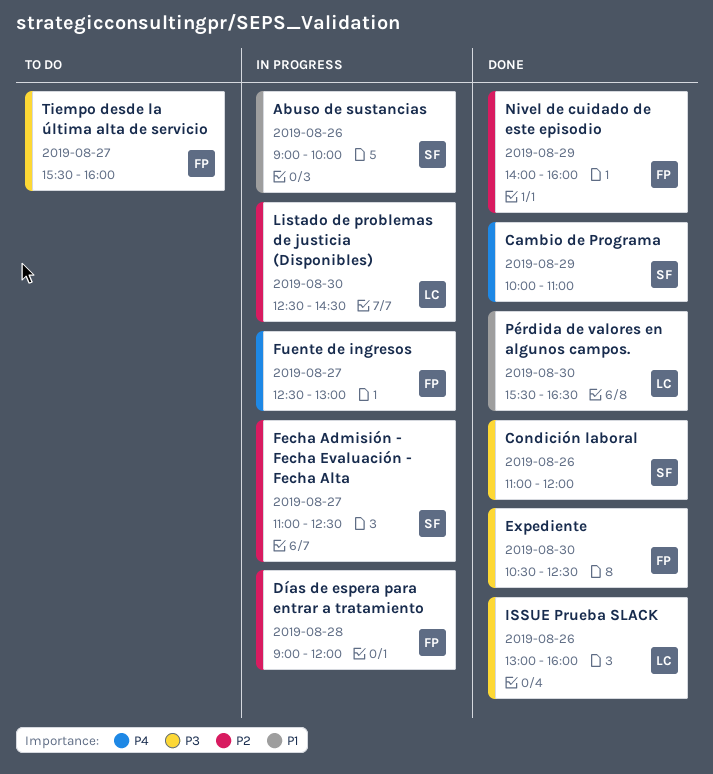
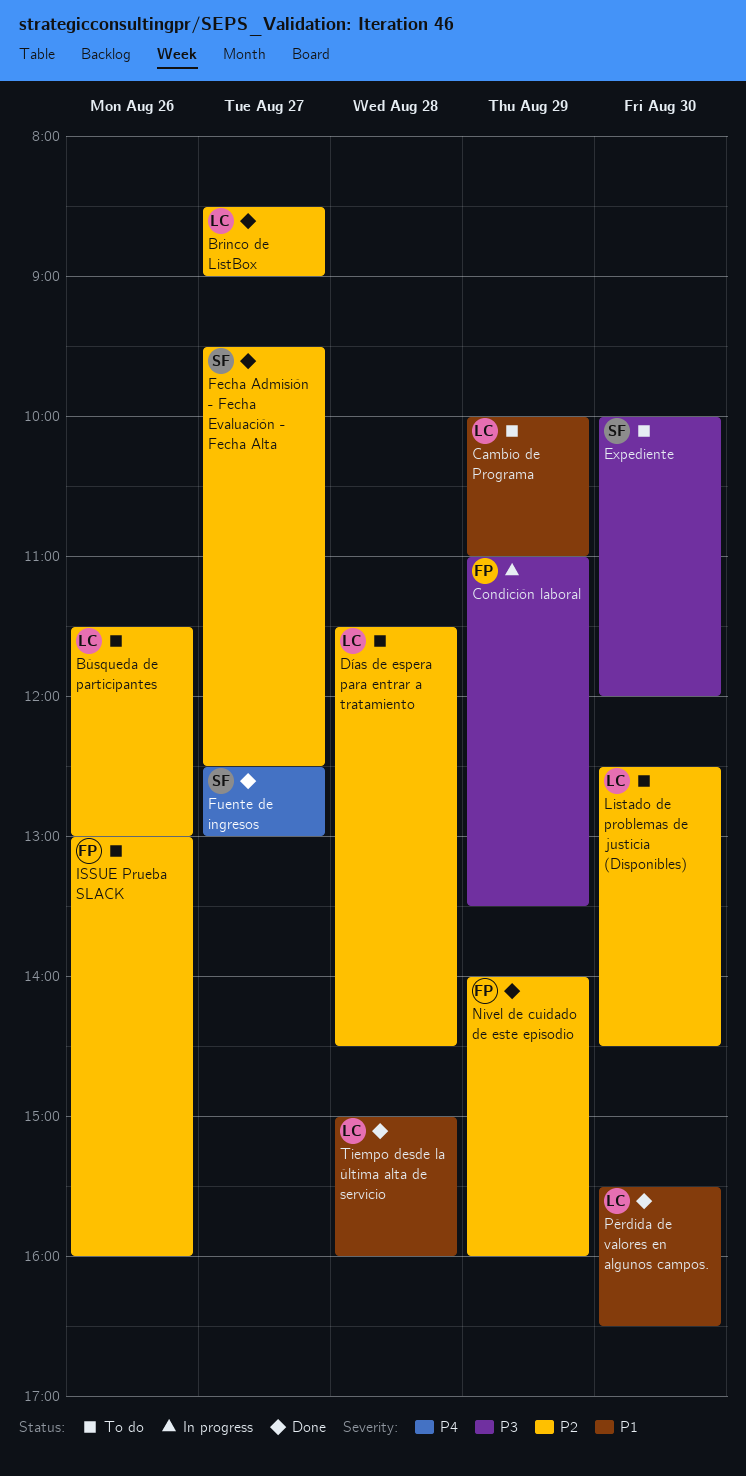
Abuso de sustancias: present -> none
Brinco de ListBox: none -> present
Búsqueda de participantes: none -> present
Cambio de Programa, status: Done -> To do
Cambio de Programa, owner: SF -> LC
Cambio de Programa, priority: P4 -> P1
Condición laboral, status: Done -> In progress
Condición laboral, owner: SF -> FP
Condición laboral, day: Aug 26 -> Aug 29
Condición laboral, ends: 12:00 -> 13:30
Días de espera para entrar a tratamiento, status: In progress -> To do
Días de espera para entrar a tratamiento, owner: FP -> LC
Días de espera para entrar a tratamiento, begins: 09:00 -> 11:30
Días de espera para entrar a tratamiento, ends: 12:00 -> 14:30
Expediente, status: Done -> To do
Expediente, owner: FP -> SF
Expediente, begins: 10:30 -> 10:00
Expediente, ends: 12:30 -> 12:00
Fecha Admisión - Fecha Evaluación - Fecha Alta, status: In progress -> Done
Fecha Admisión - Fecha Evaluación - Fecha Alta, begins: 11:00 -> 09:30
Fuente de ingresos, status: In progress -> Done
Fuente de ingresos, owner: FP -> SF
ISSUE Prueba SLACK, status: Done -> To do
ISSUE Prueba SLACK, owner: LC -> FP
ISSUE Prueba SLACK, priority: P3 -> P2
Listado de problemas de justicia (Disponibles), status: In progress -> To do
Tiempo desde la última alta de servicio, status: To do -> Done
Tiempo desde la última alta de servicio, owner: FP -> LC
Tiempo desde la última alta de servicio, priority: P3 -> P1
Tiempo desde la última alta de servicio, day: Aug 27 -> Aug 28
Tiempo desde la última alta de servicio, begins: 15:30 -> 15:00

